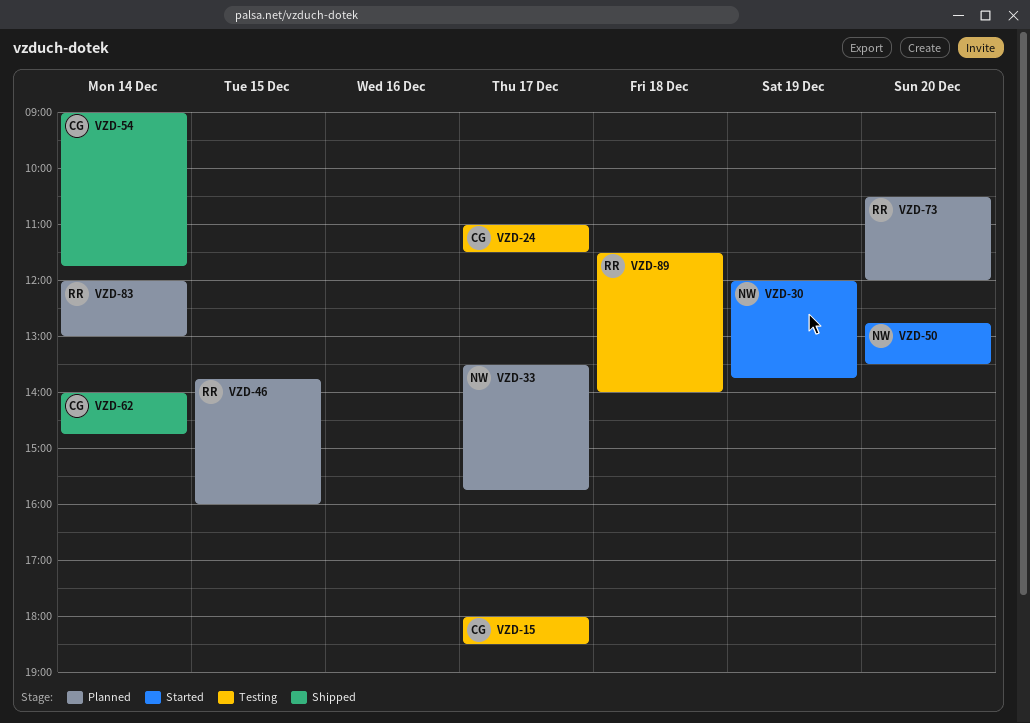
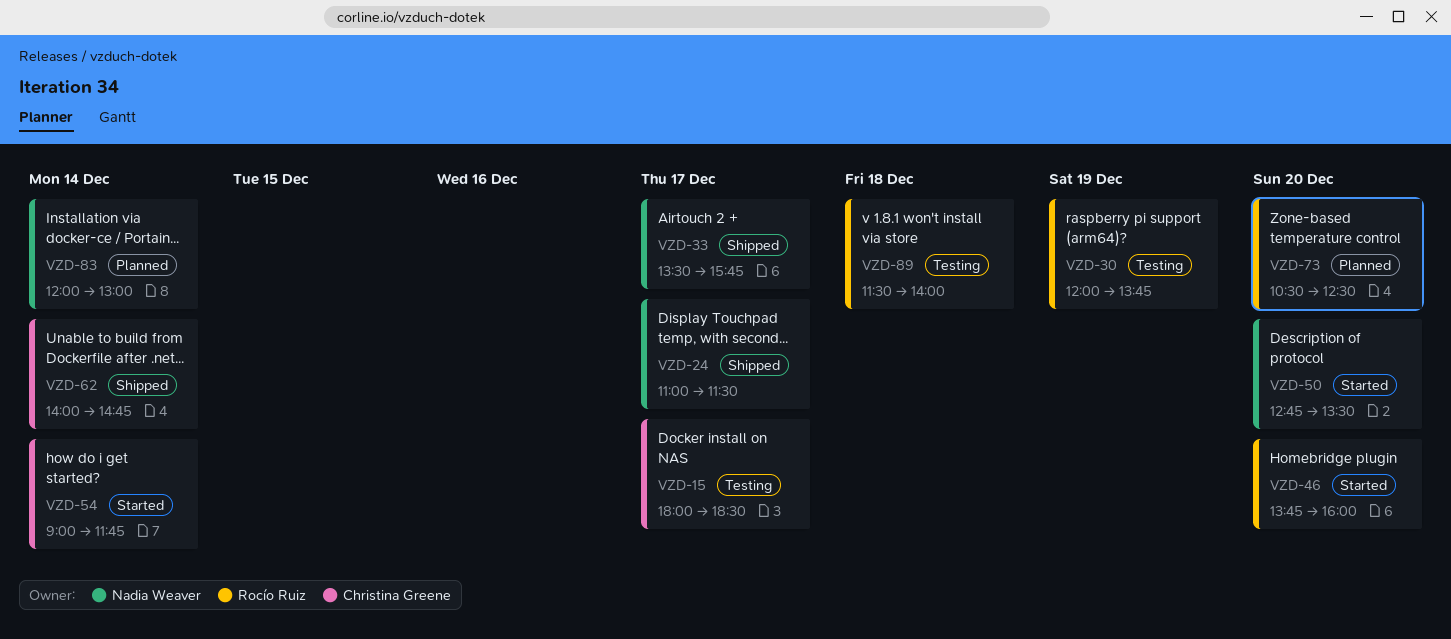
VZD-24, status: Testing -> Shipped
VZD-24, owner: Christina Greene -> Nadia Weaver
VZD-30, status: Started -> Testing
VZD-30, owner: Nadia Weaver -> Rocío Ruiz
VZD-33, status: Planned -> Shipped
VZD-46, status: Planned -> Started
VZD-46, day: Dec 15 -> Dec 20
VZD-54, status: Shipped -> Started
VZD-73, ends: 12:00 -> 12:30
VZD-83, owner: Rocío Ruiz -> Nadia Weaver

